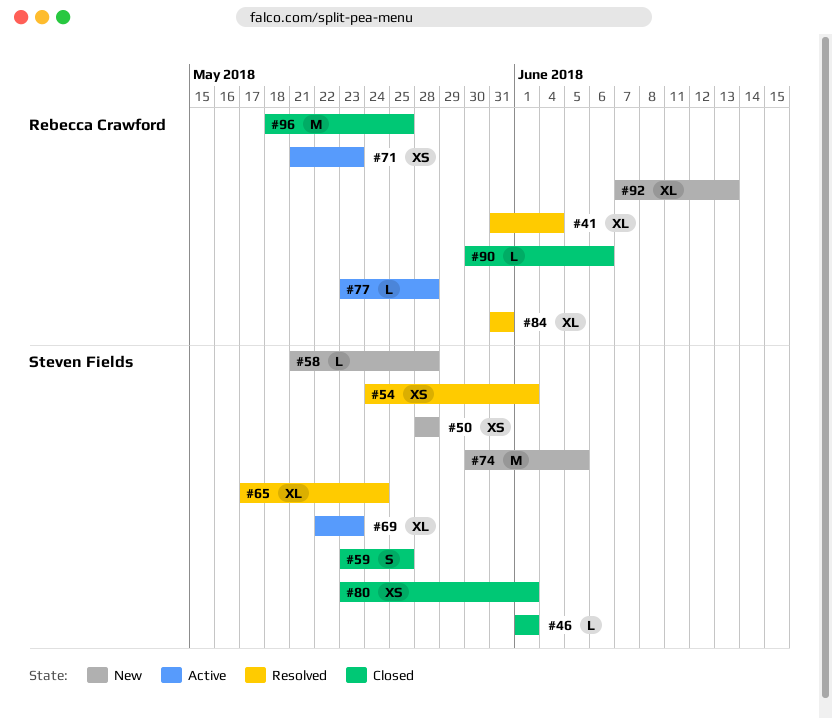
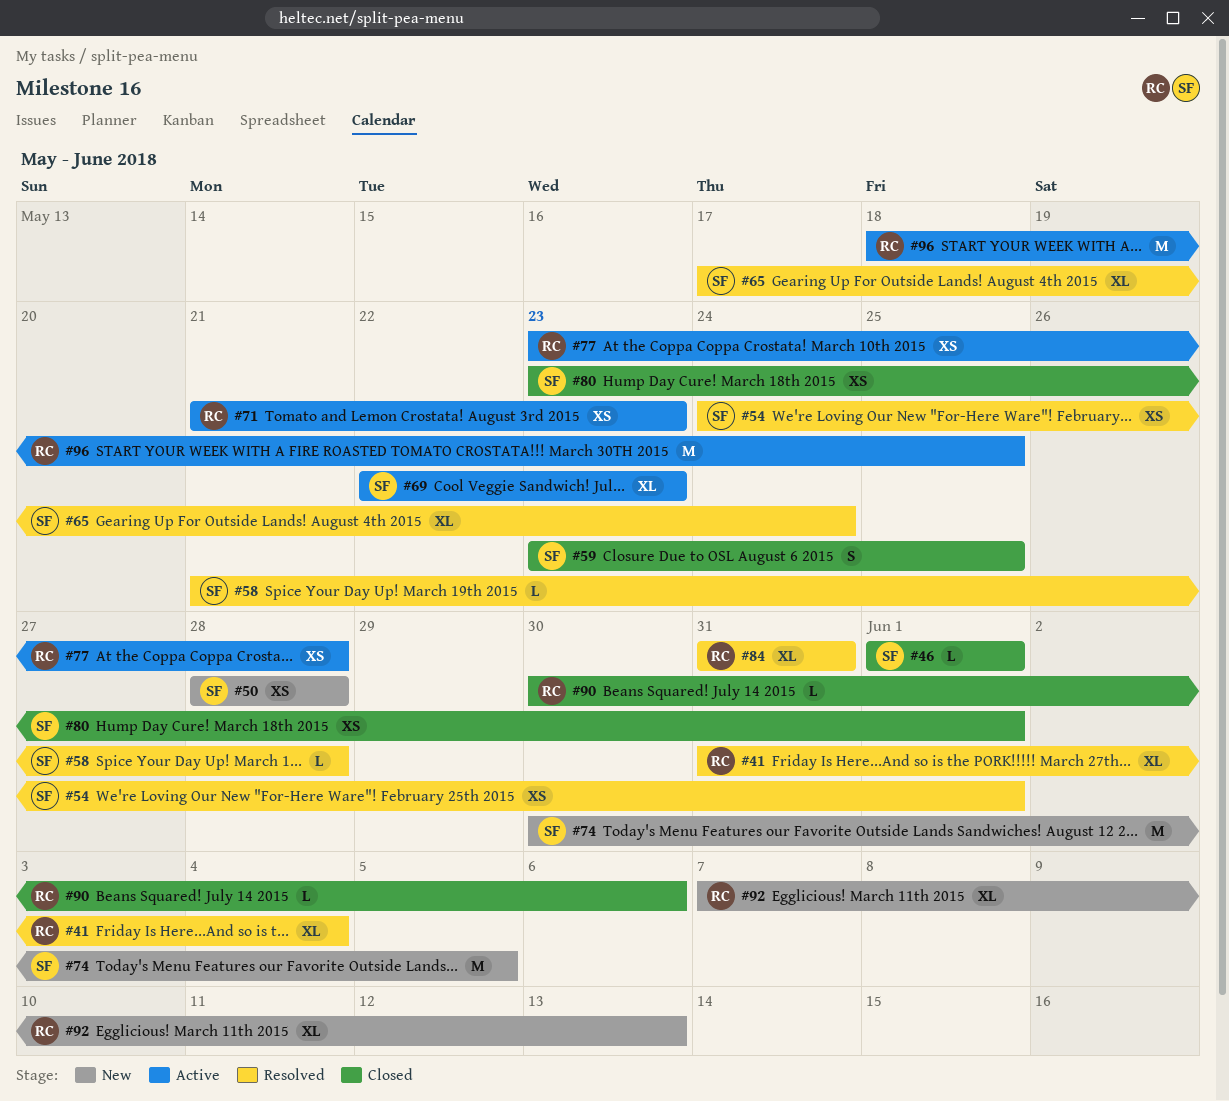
#58, status: New -> Resolved
#77, estimate: L -> XS
#96, status: Closed -> Active

